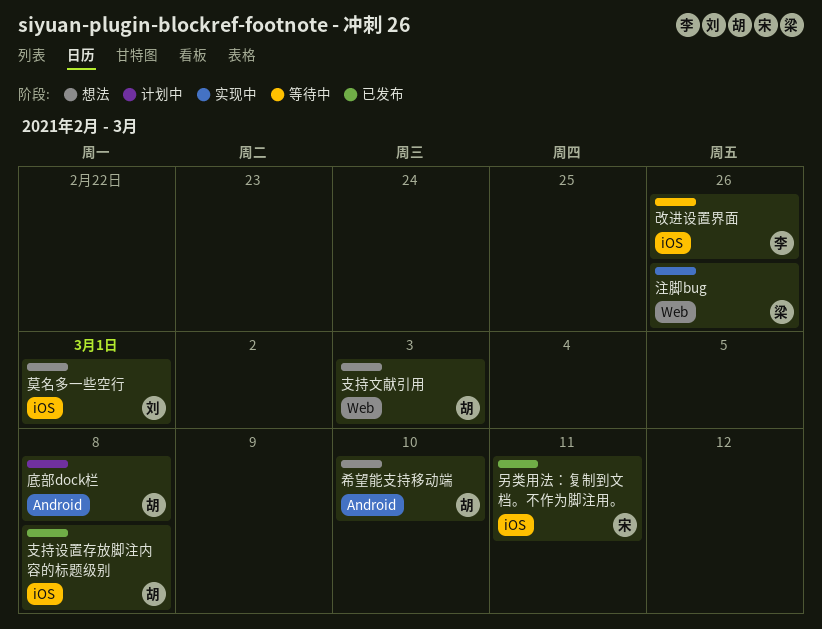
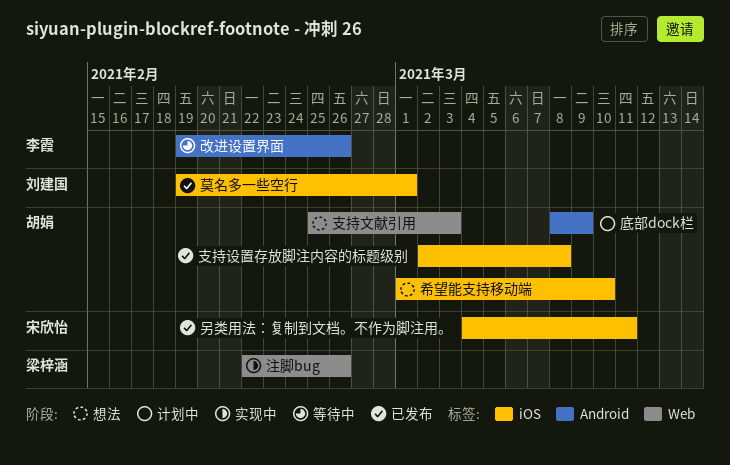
希望能支持移动端, label: Android -> iOS
底部dock栏, due: Mar 8 -> Mar 9
改进设置界面, label: iOS -> Android
莫名多一些空行, status: 想法 -> 已发布

